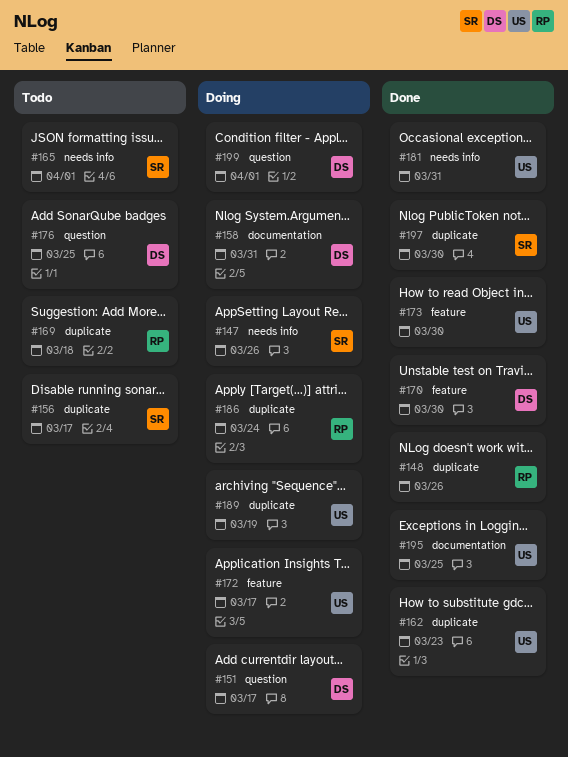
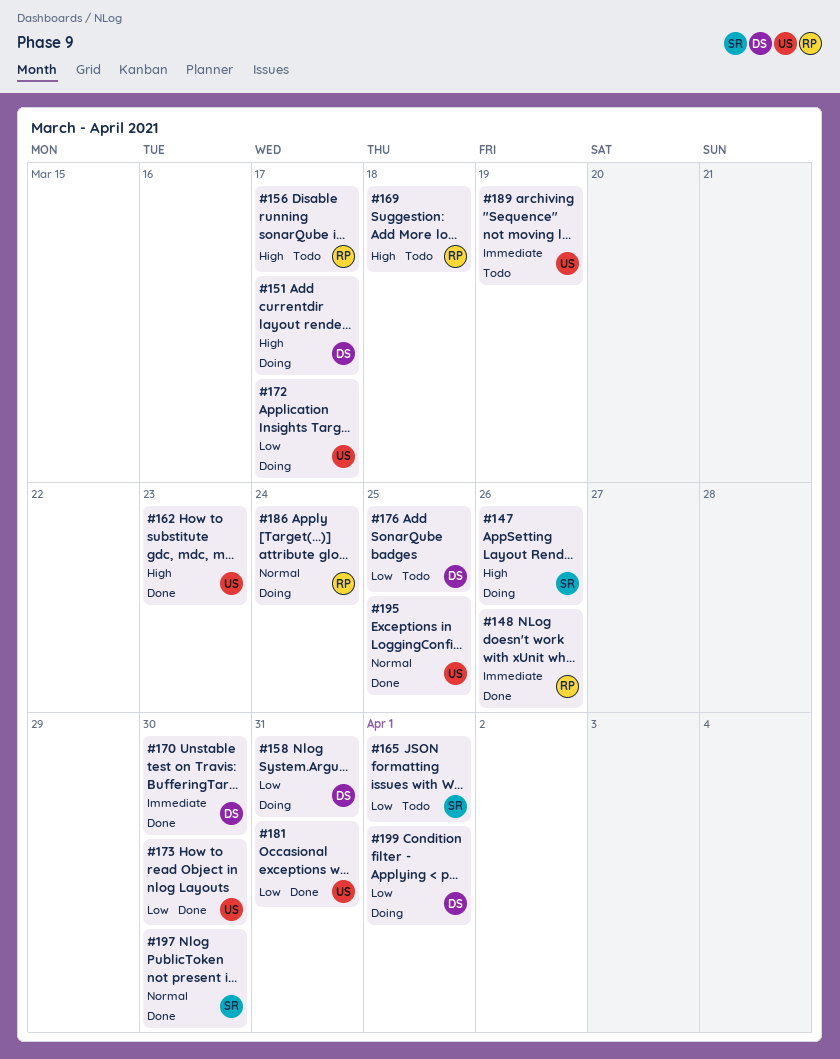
#156, owner: SR -> RP
#189, status: Doing -> Todo

